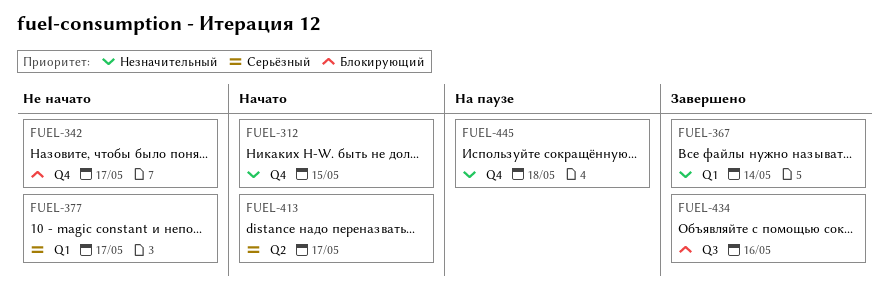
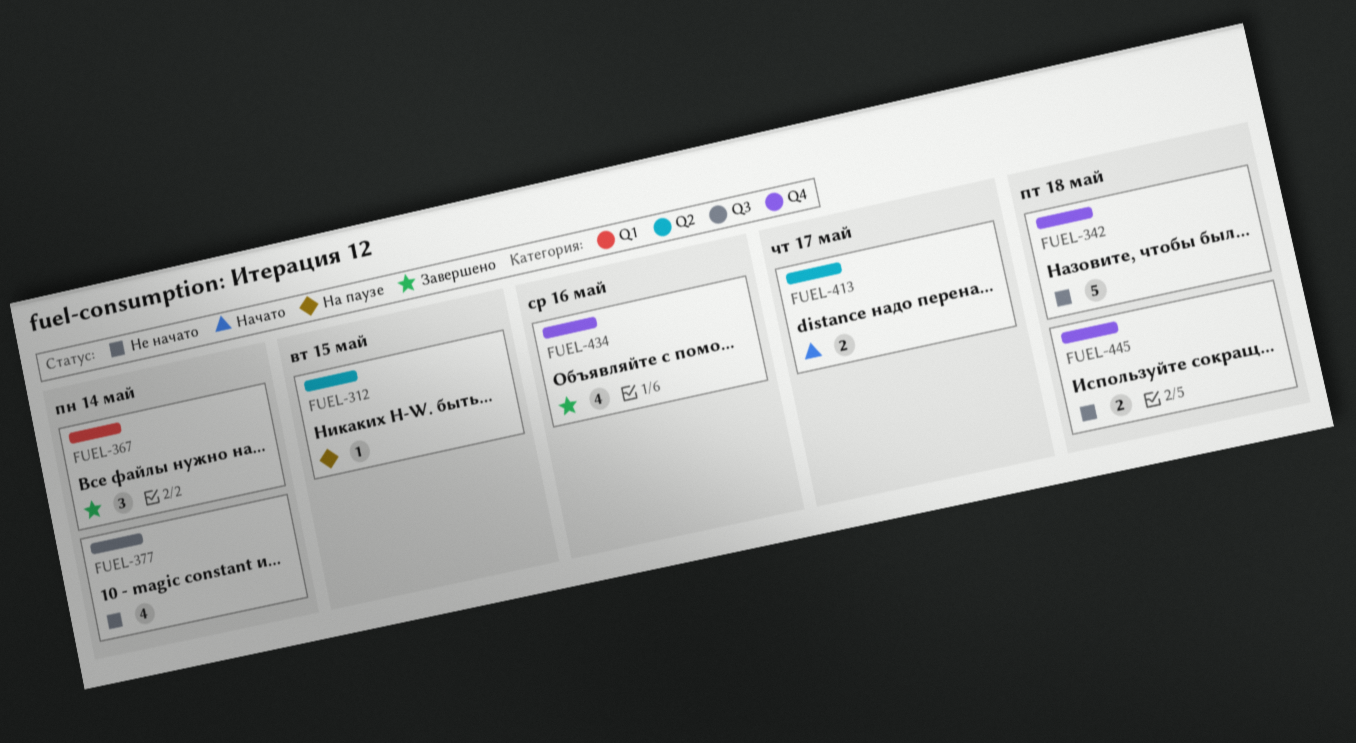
FUEL-312, status: Начато -> На паузе
FUEL-312, label: Q4 -> Q2
FUEL-342, due: May 17 -> May 18
FUEL-377, label: Q1 -> Q3
FUEL-377, due: May 17 -> May 14
FUEL-434, label: Q3 -> Q4
FUEL-445, status: На паузе -> Не начато

